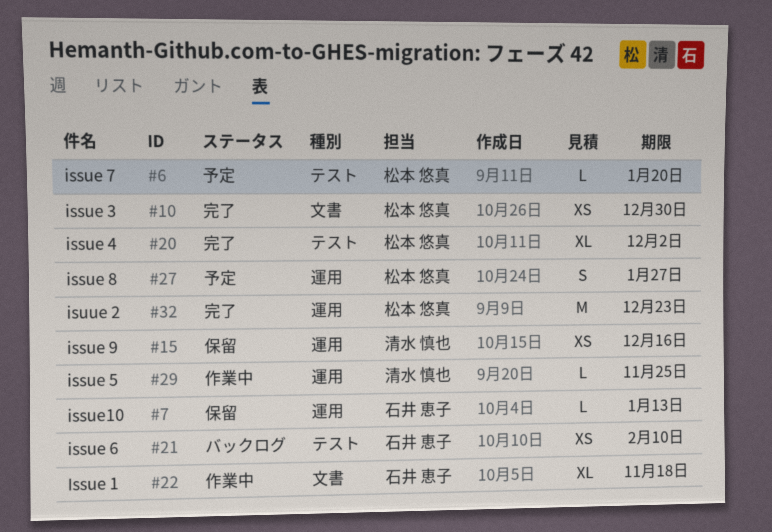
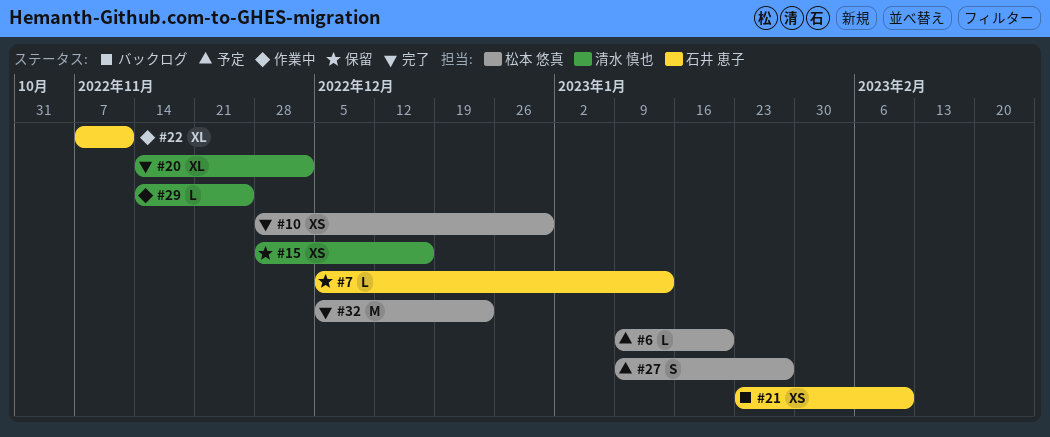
#20, owner: 松本 悠真 -> 清水 慎也
#22, due: Nov 18 -> Nov 11

